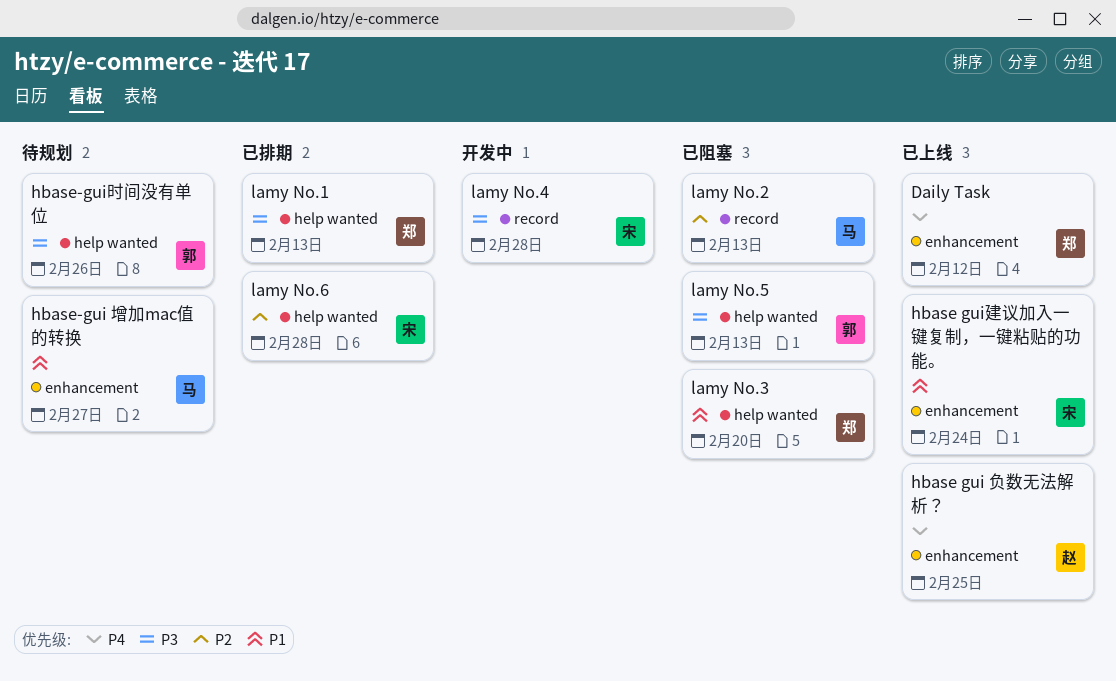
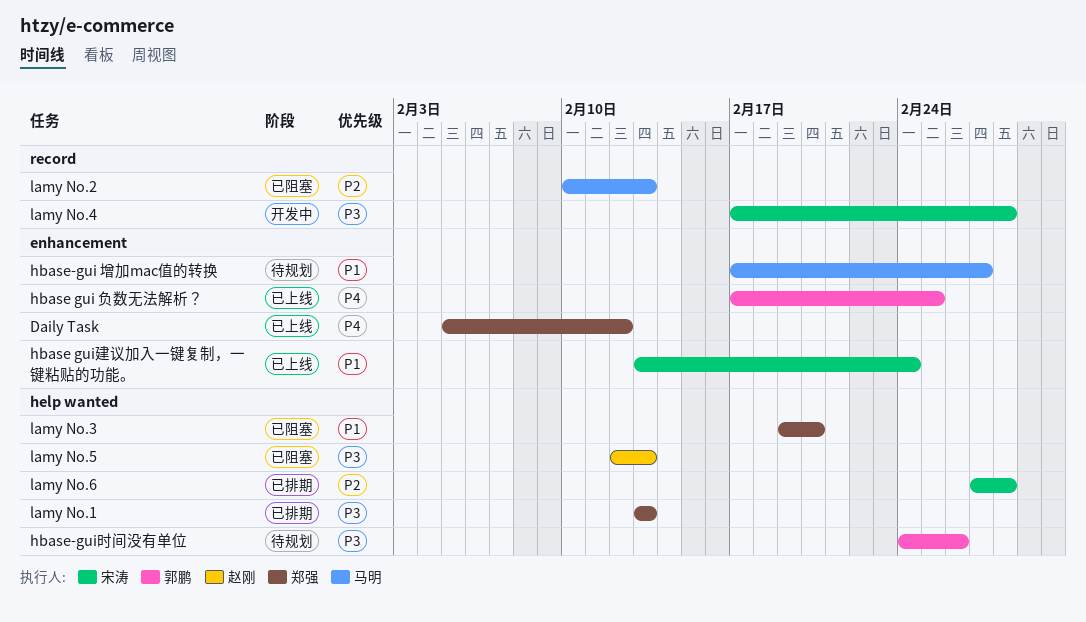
hbase gui 负数无法解析？, owner: 赵刚 -> 郭鹏
lamy No.5, owner: 郭鹏 -> 赵刚

